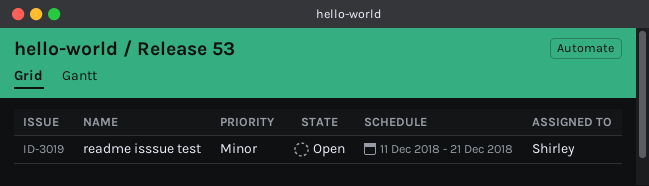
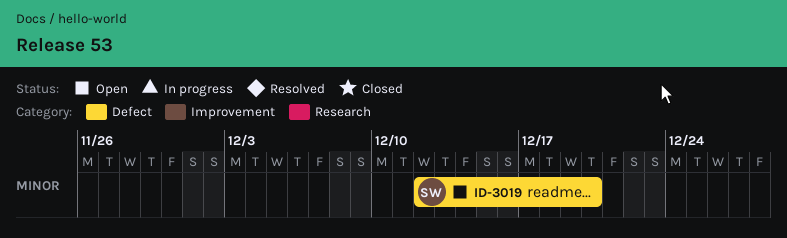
ID-3019, start: Dec 11 -> Dec 12
ID-3019, due: Dec 21 -> Dec 20

